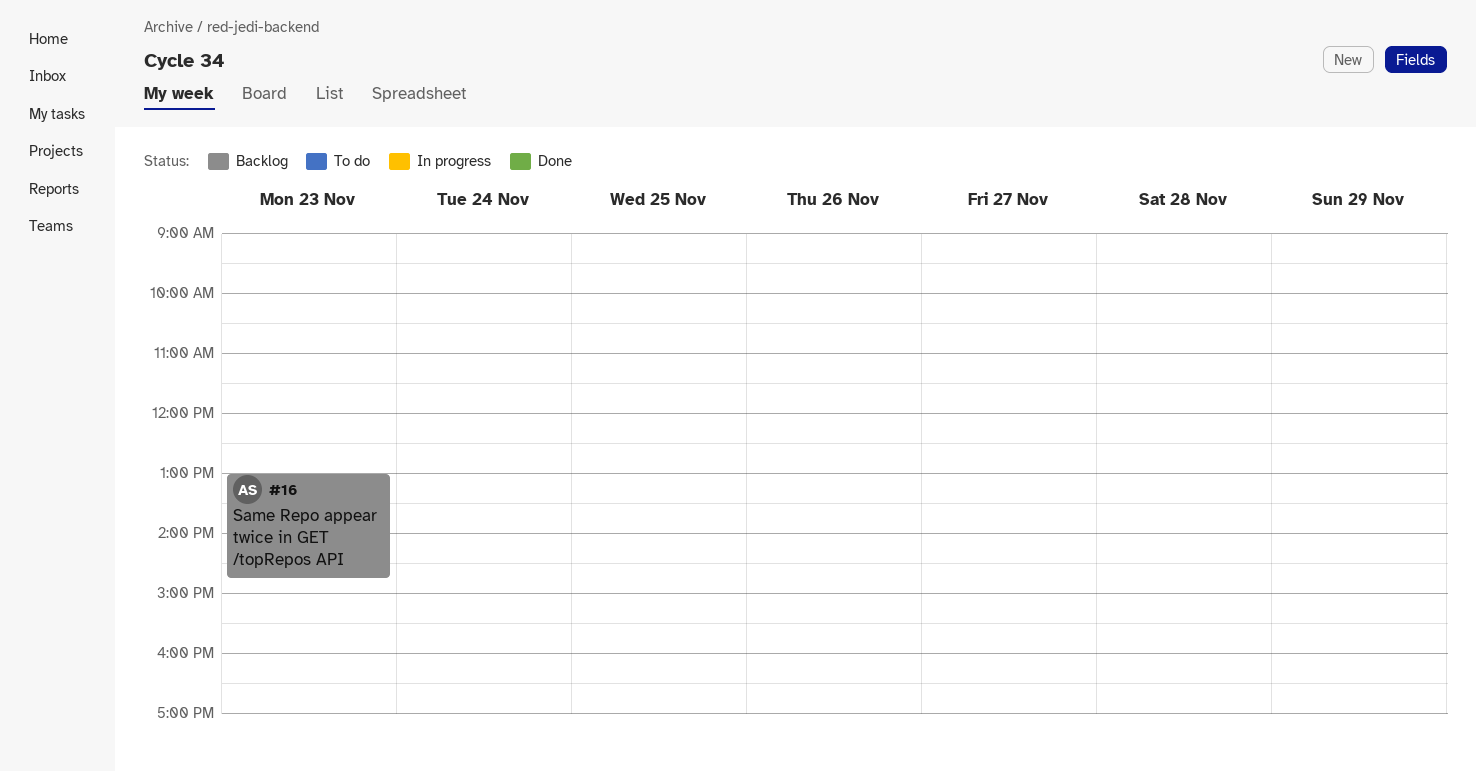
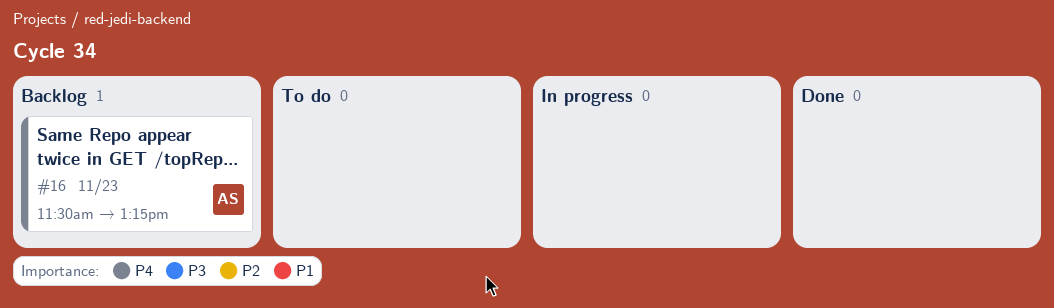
#16, begins: 13:00 -> 11:30
#16, ends: 14:45 -> 13:15

